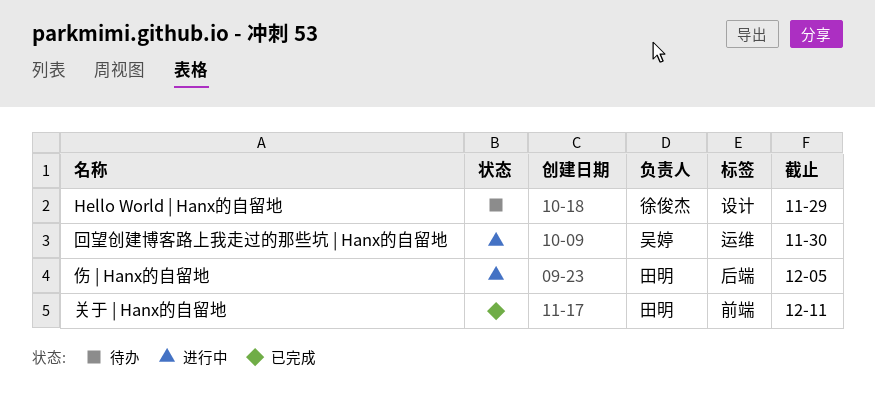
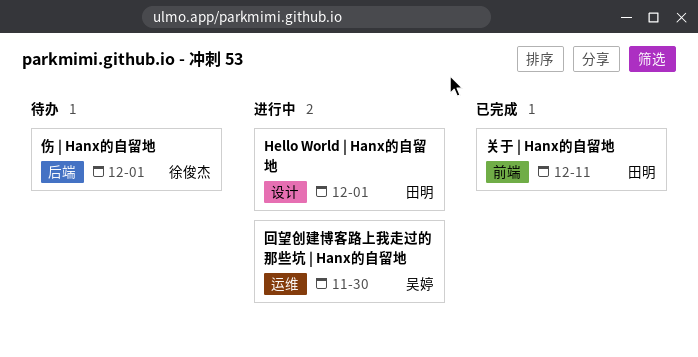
Hello World | Hanx的自留地, status: 待办 -> 进行中
Hello World | Hanx的自留地, owner: 徐俊杰 -> 田明
Hello World | Hanx的自留地, due: Nov 29 -> Dec 1
伤 | Hanx的自留地, status: 进行中 -> 待办
伤 | Hanx的自留地, owner: 田明 -> 徐俊杰
伤 | Hanx的自留地, due: Dec 5 -> Dec 1

